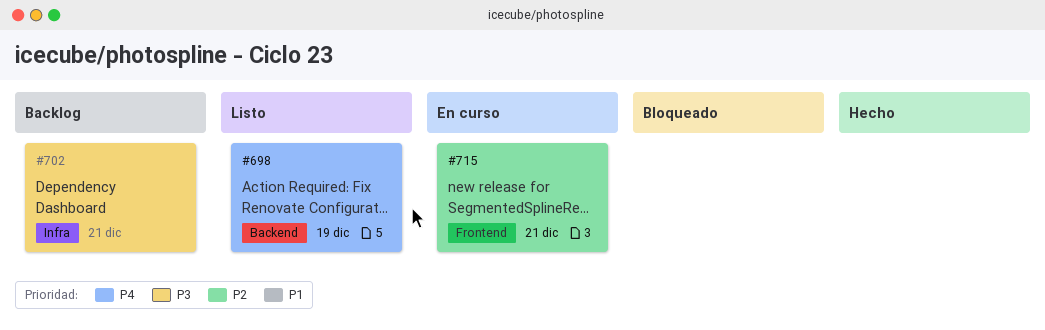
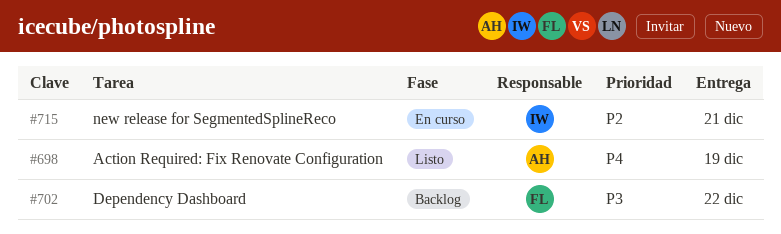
#702, due: Dec 21 -> Dec 22

